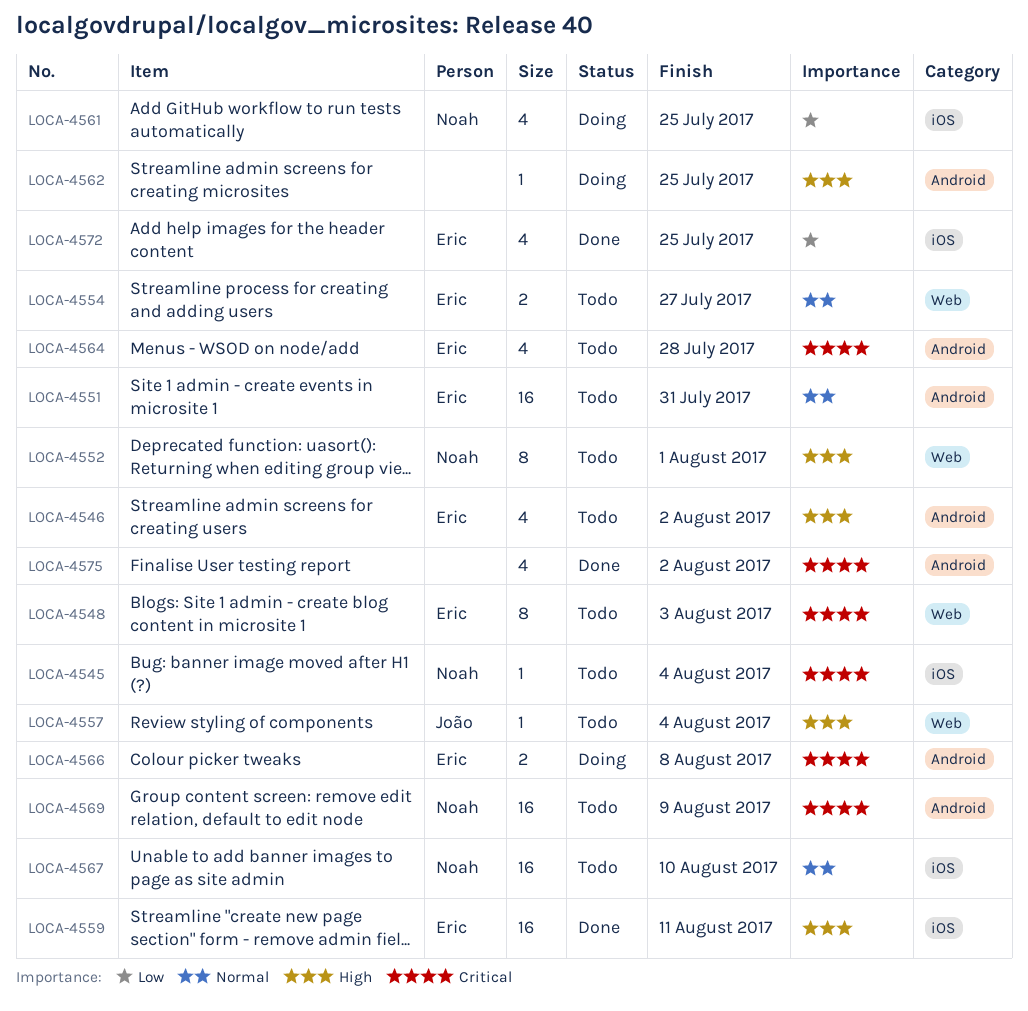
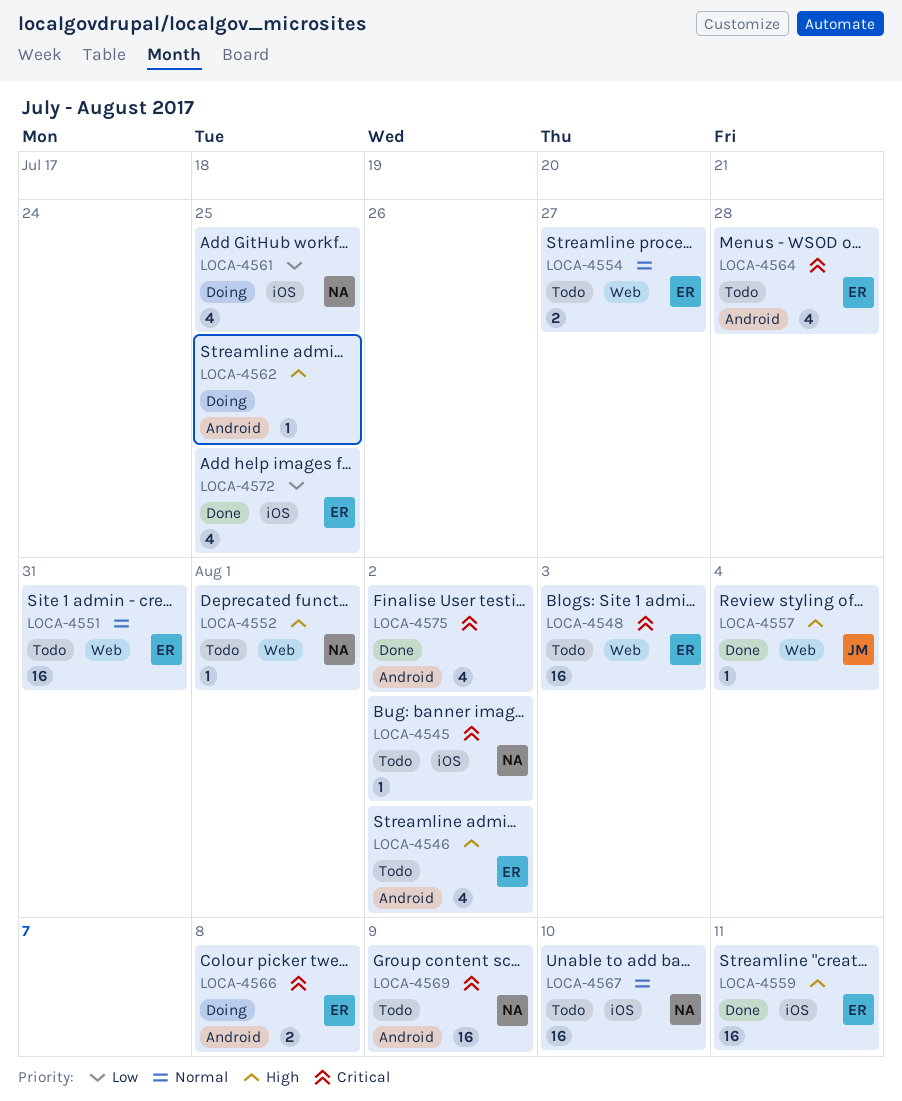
LOCA-4545, due: Aug 4 -> Aug 2
LOCA-4548, estimate: 8 -> 16
LOCA-4551, label: Android -> Web
LOCA-4552, estimate: 8 -> 1
LOCA-4557, status: Todo -> Done

